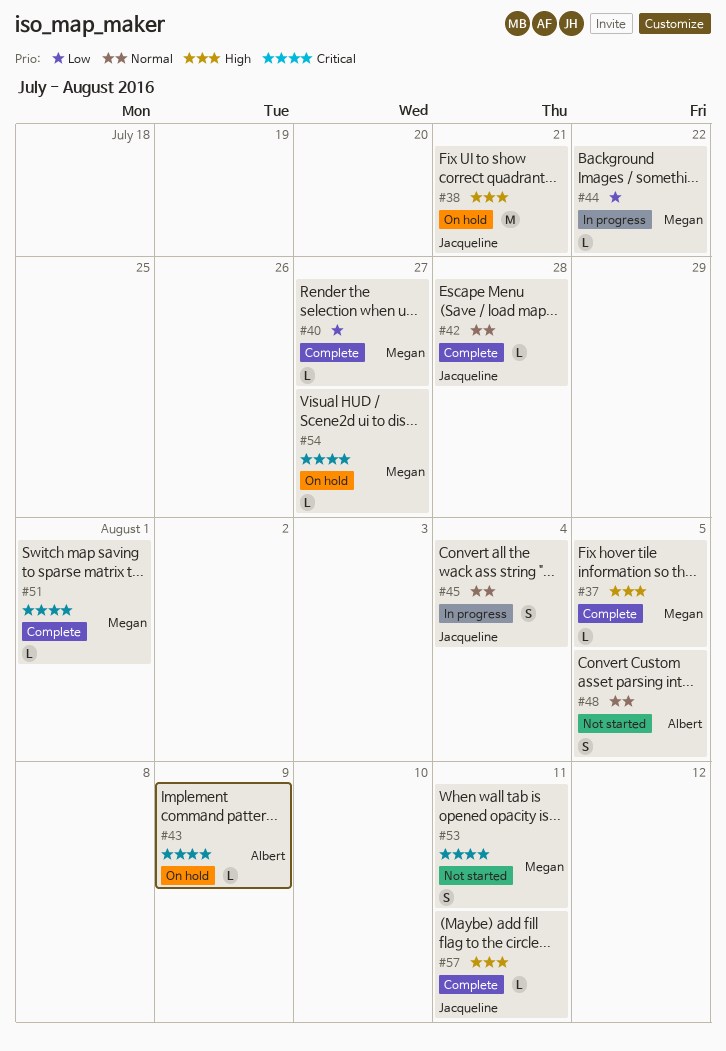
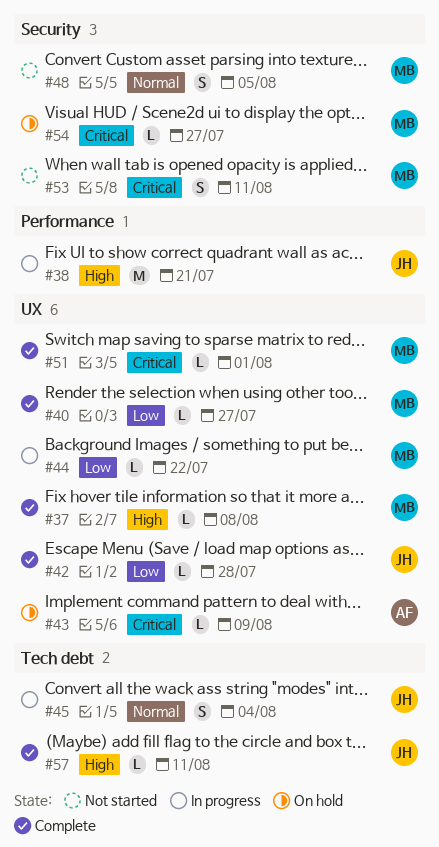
#37, due: Aug 5 -> Aug 8
#38, status: On hold -> In progress
#42, priority: Normal -> Low
#48, owner: Albert -> Megan

